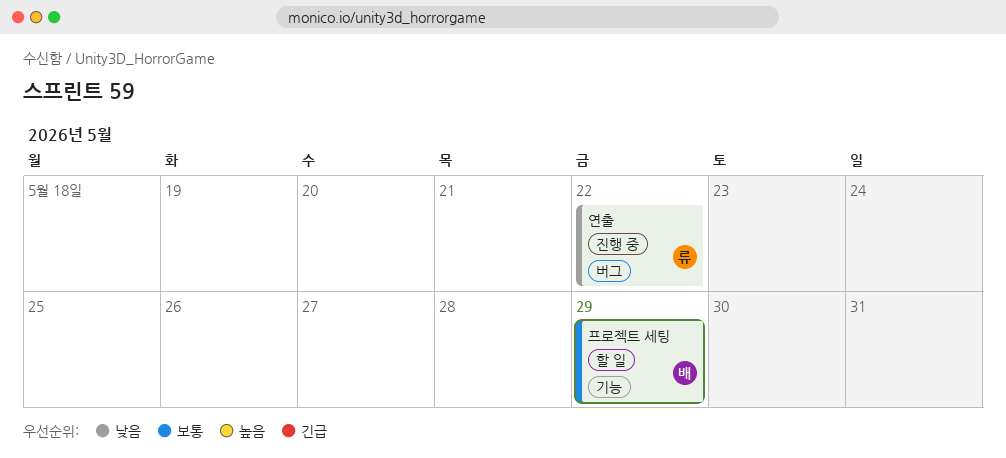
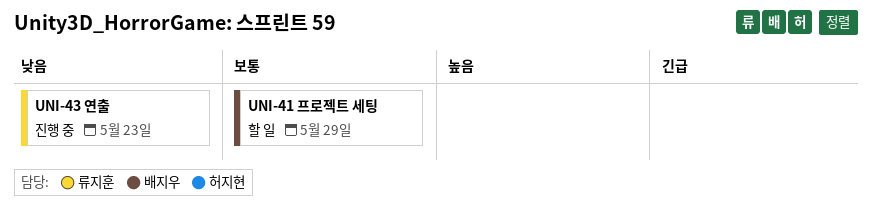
연출, due: May 22 -> May 23

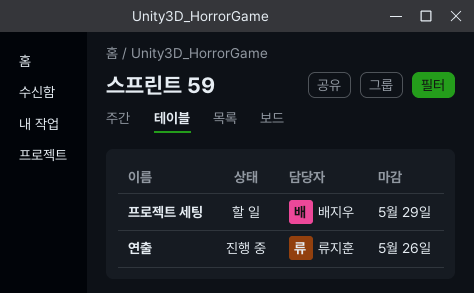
연출, due: May 23 -> May 26

